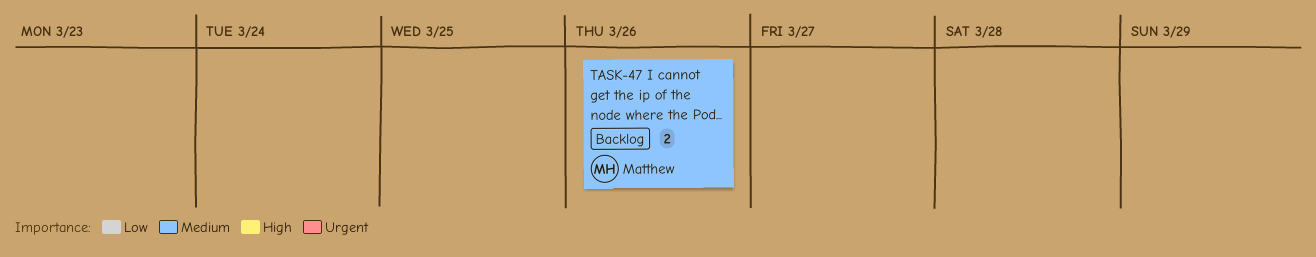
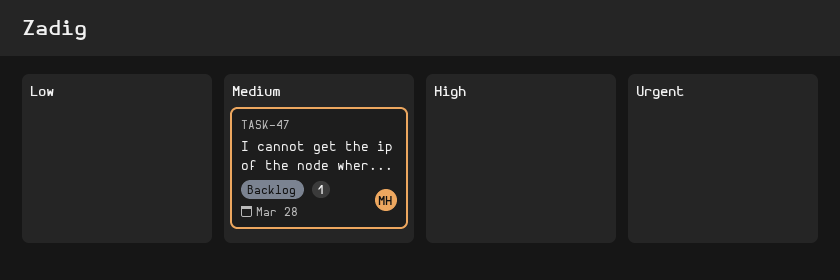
TASK-47, estimate: 2 -> 1
TASK-47, due: Mar 26 -> Mar 28

